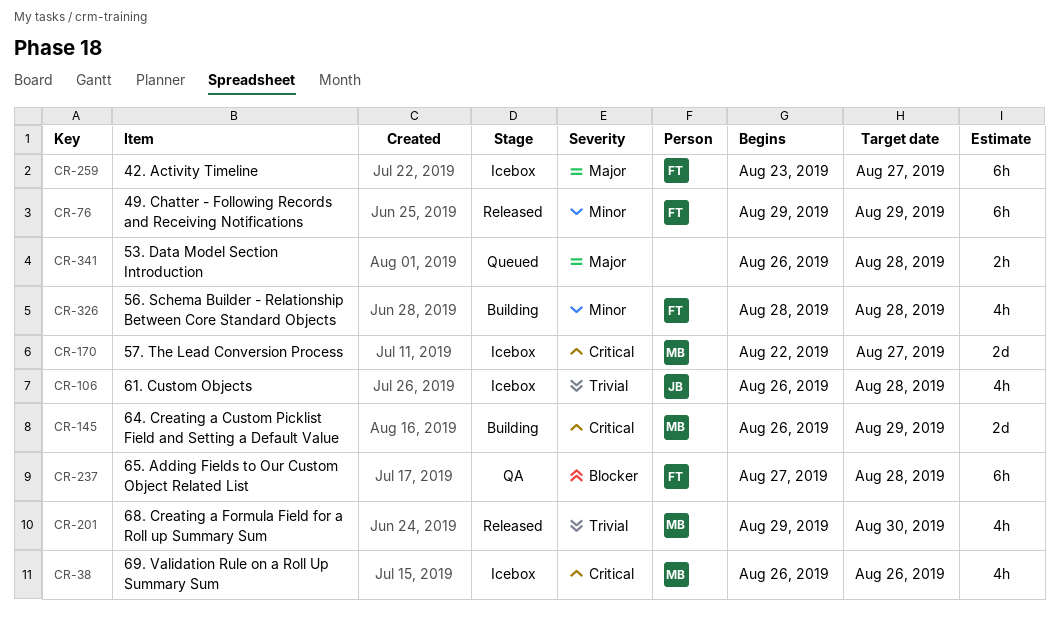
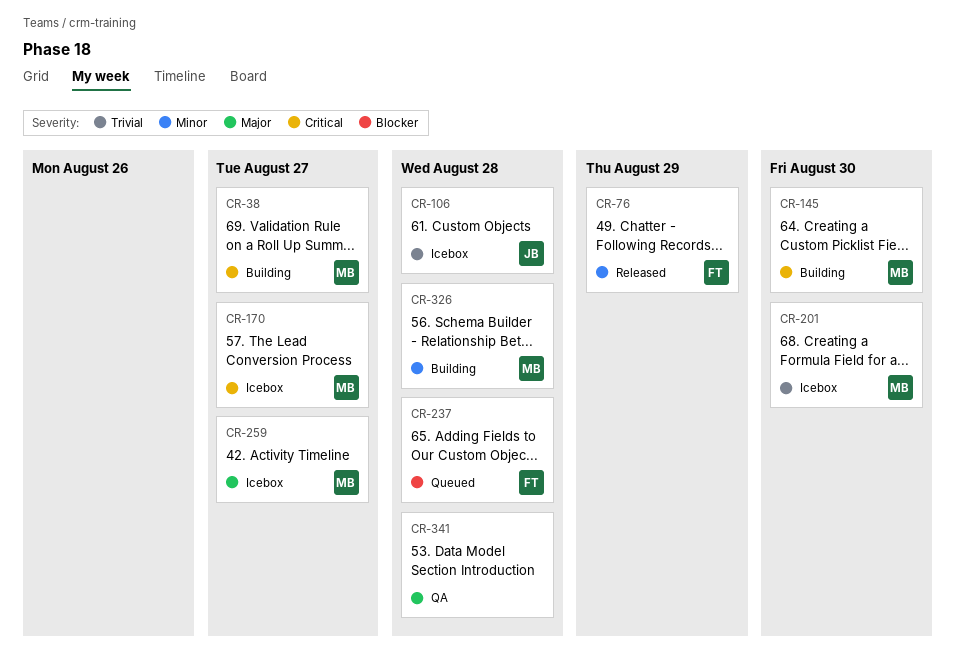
CR-38, status: Icebox -> Building
CR-38, due: Aug 26 -> Aug 27
CR-145, due: Aug 29 -> Aug 30
CR-201, status: Released -> Icebox
CR-237, status: QA -> Queued
CR-259, owner: FT -> MB
CR-326, owner: FT -> MB
CR-341, status: Queued -> QA

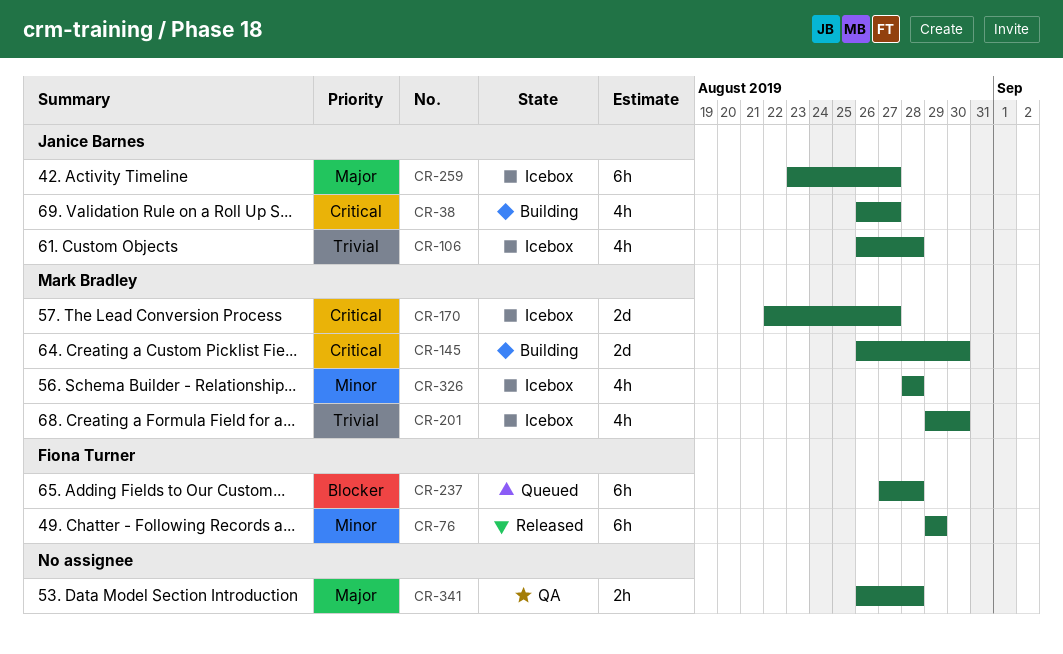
CR-38, owner: Mark Bradley -> Janice Barnes
CR-259, owner: Mark Bradley -> Janice Barnes
CR-326, status: Building -> Icebox

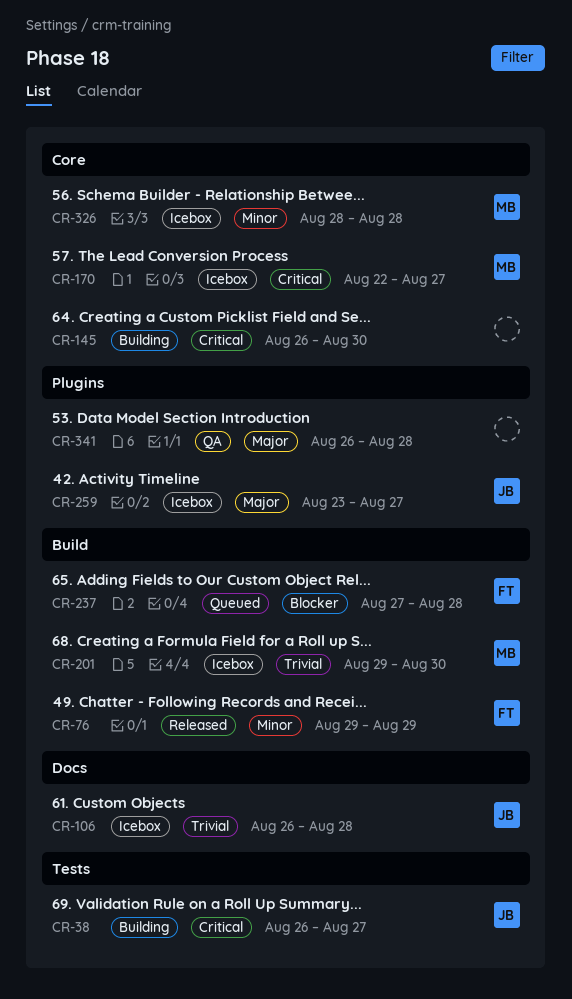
CR-145, owner: Mark Bradley -> none

